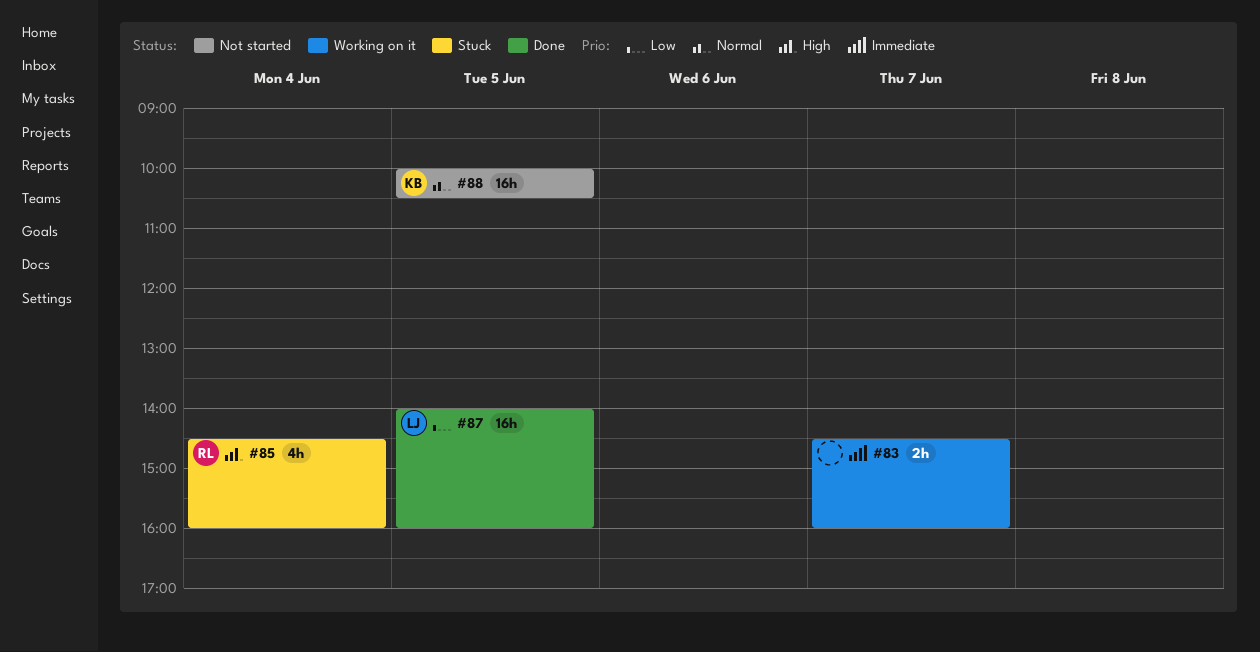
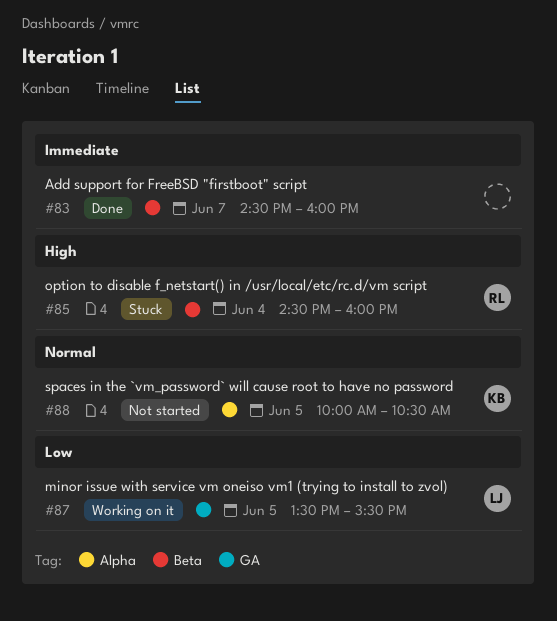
#83, status: Working on it -> Done
#87, status: Done -> Working on it
#87, begins: 14:00 -> 13:30
#87, ends: 16:00 -> 15:30

